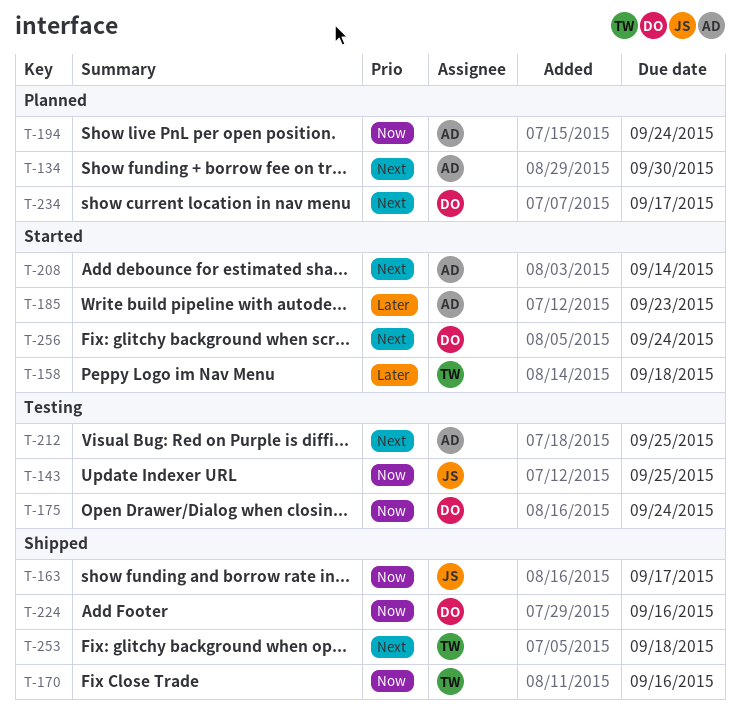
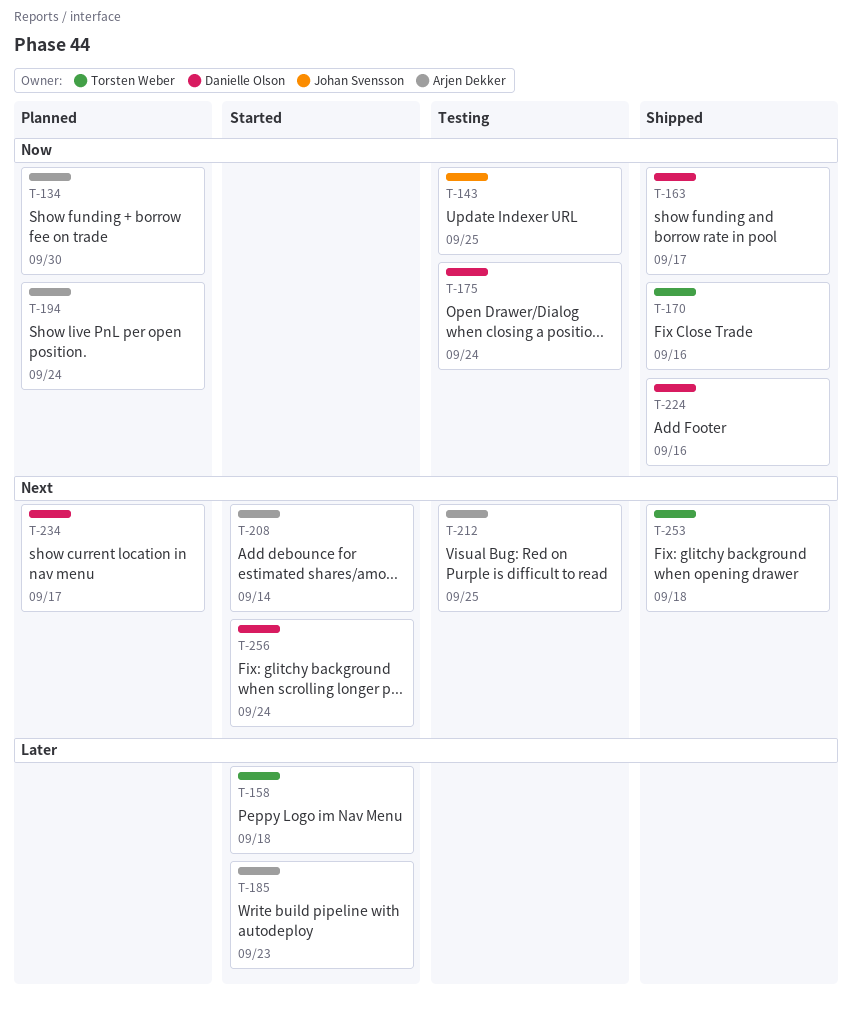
T-134, priority: Next -> Now
T-163, owner: Johan Svensson -> Danielle Olson

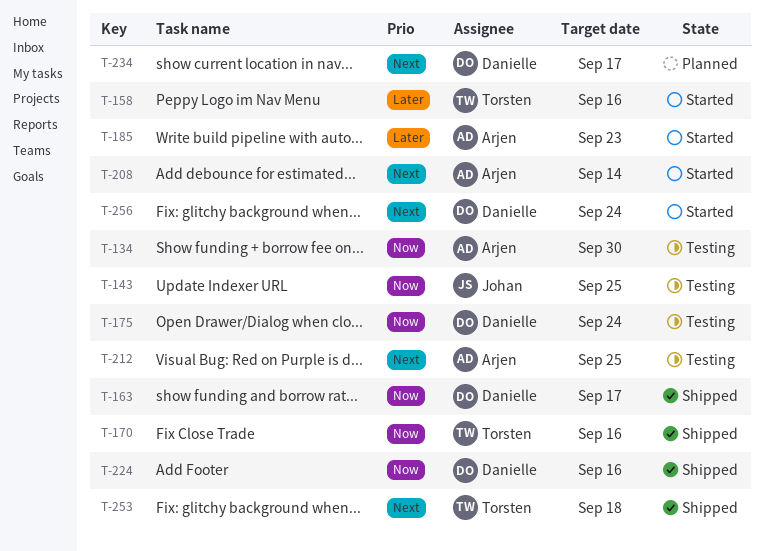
T-134, status: Planned -> Testing
T-158, due: Sep 18 -> Sep 16
T-194: present -> none

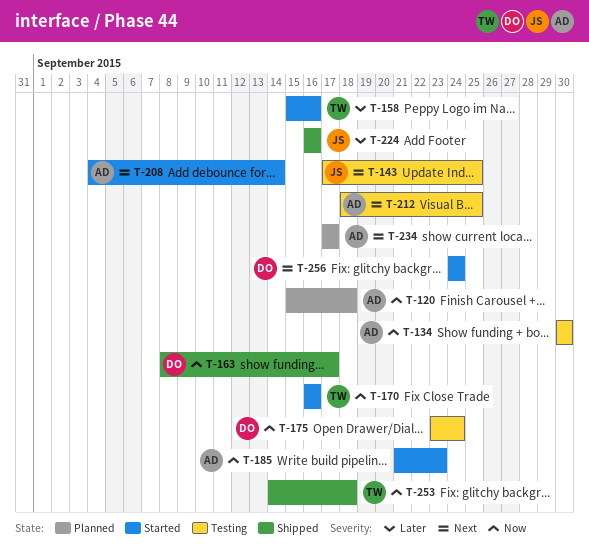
T-120: none -> present
T-143, priority: Now -> Next
T-170, status: Shipped -> Started
T-185, priority: Later -> Now
T-224, owner: Danielle -> Johan
T-224, priority: Now -> Later
T-234, owner: Danielle -> Arjen
T-253, priority: Next -> Now

